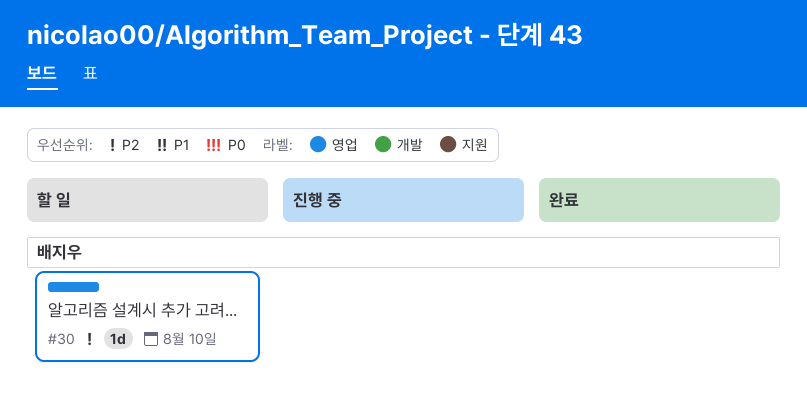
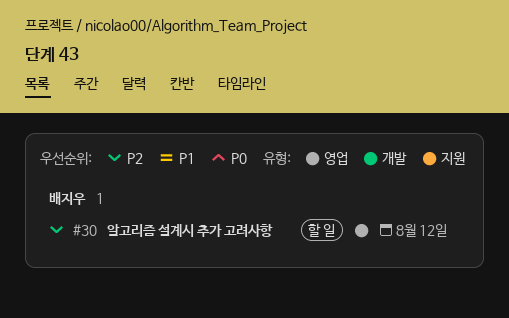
#30, due: Aug 10 -> Aug 12

